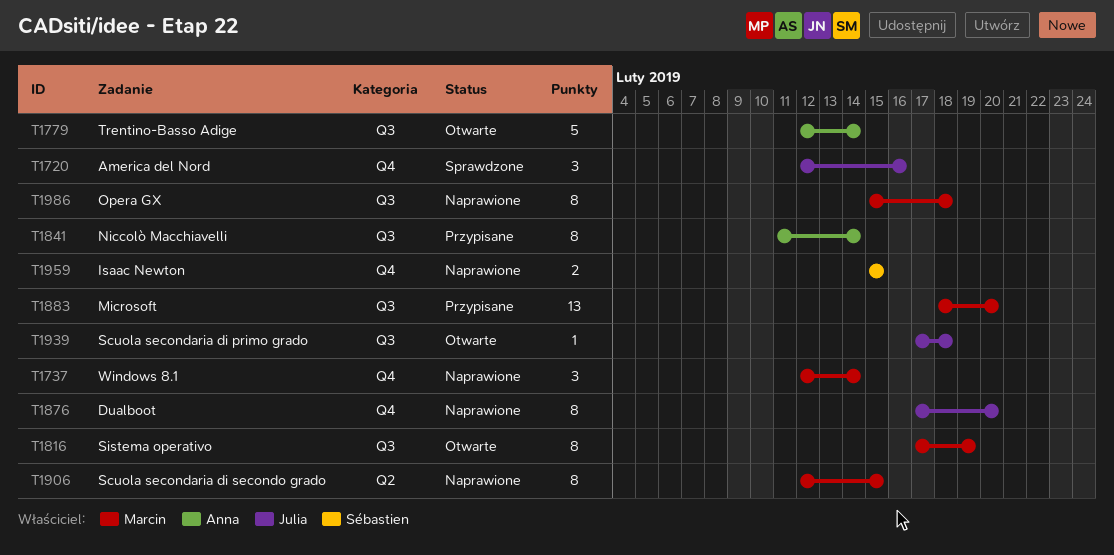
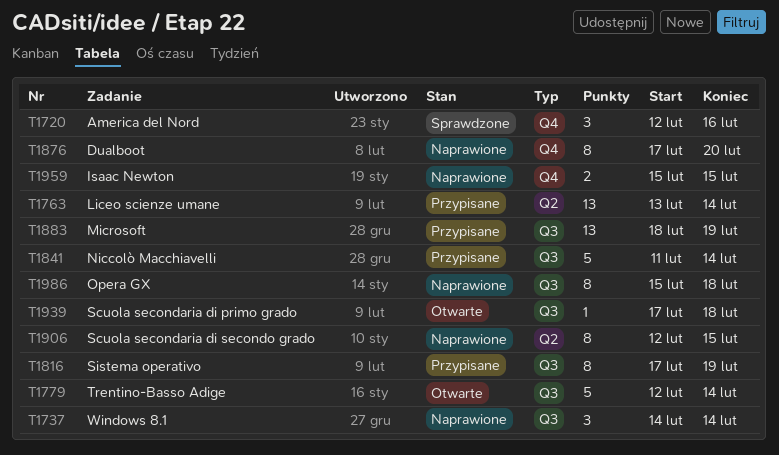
T1737, label: Q4 -> Q3
T1737, start: Feb 12 -> Feb 14
T1763: none -> present
T1816, status: Otwarte -> Przypisane
T1841, estimate: 8 -> 5
T1883, due: Feb 20 -> Feb 19

